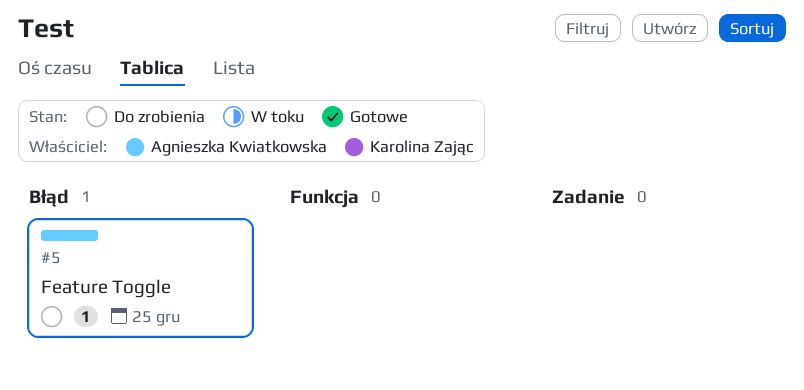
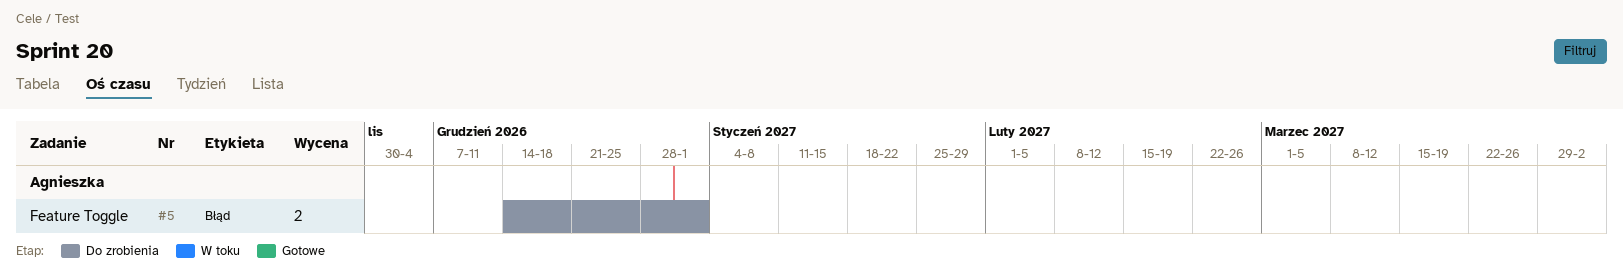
#5, estimate: 1 -> 2
#5, due: Dec 25 -> Jan 1

